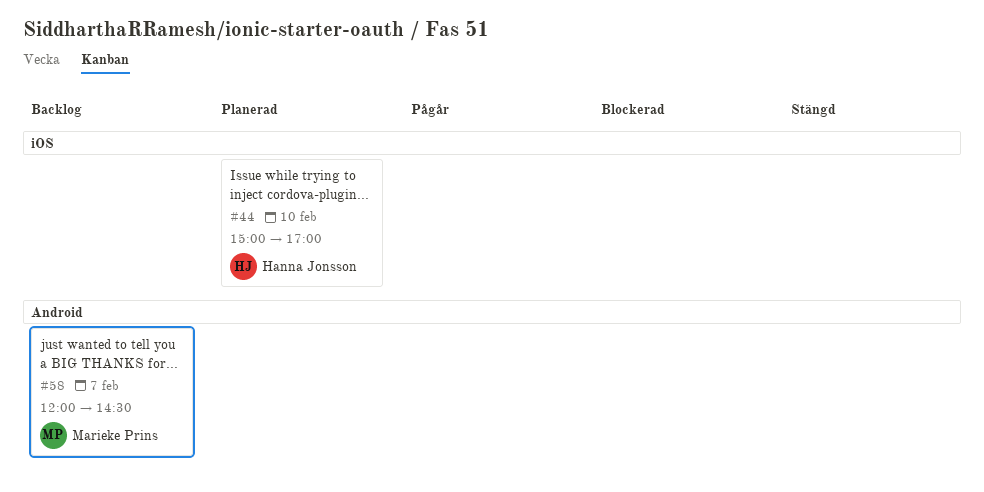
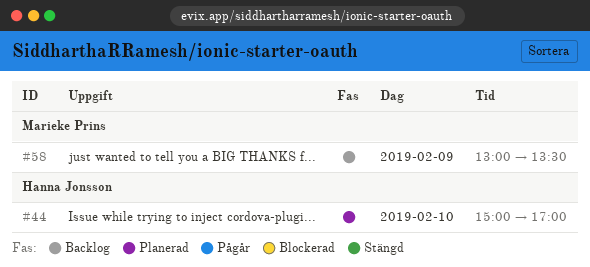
#58, day: Feb 7 -> Feb 9
#58, begins: 12:00 -> 13:00
#58, ends: 14:30 -> 13:30

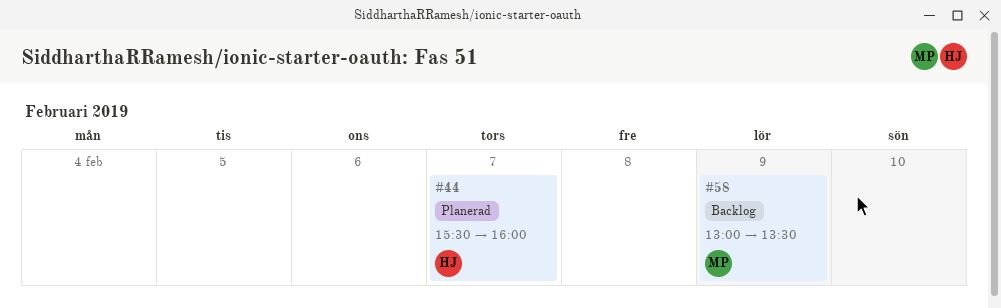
#44, day: Feb 10 -> Feb 7
#44, begins: 15:00 -> 15:30
#44, ends: 17:00 -> 16:00

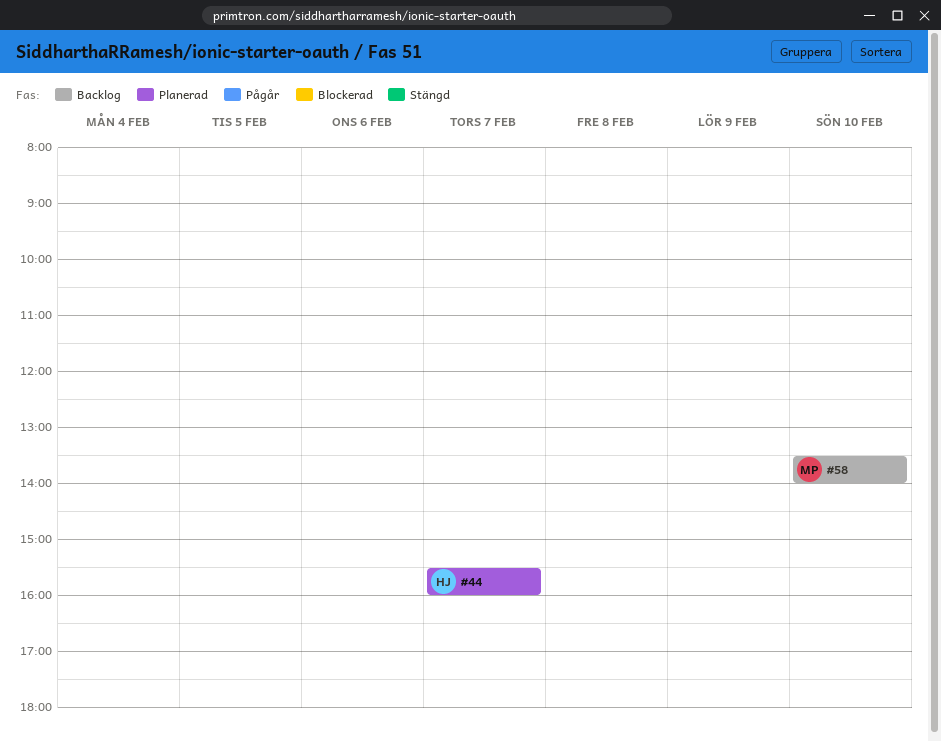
#58, day: Feb 9 -> Feb 10
#58, begins: 13:00 -> 13:30
#58, ends: 13:30 -> 14:00

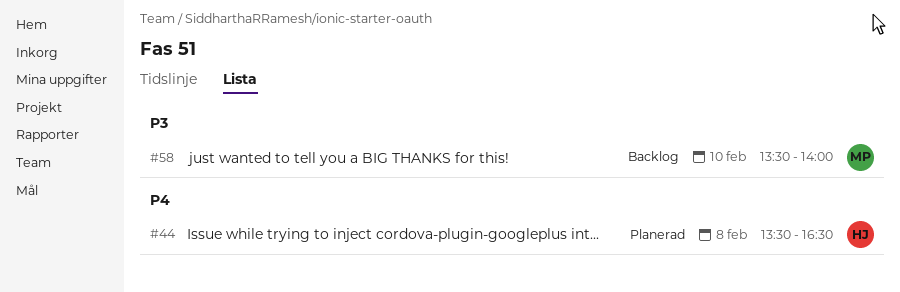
#44, day: Feb 7 -> Feb 8
#44, begins: 15:30 -> 13:30
#44, ends: 16:00 -> 16:30

